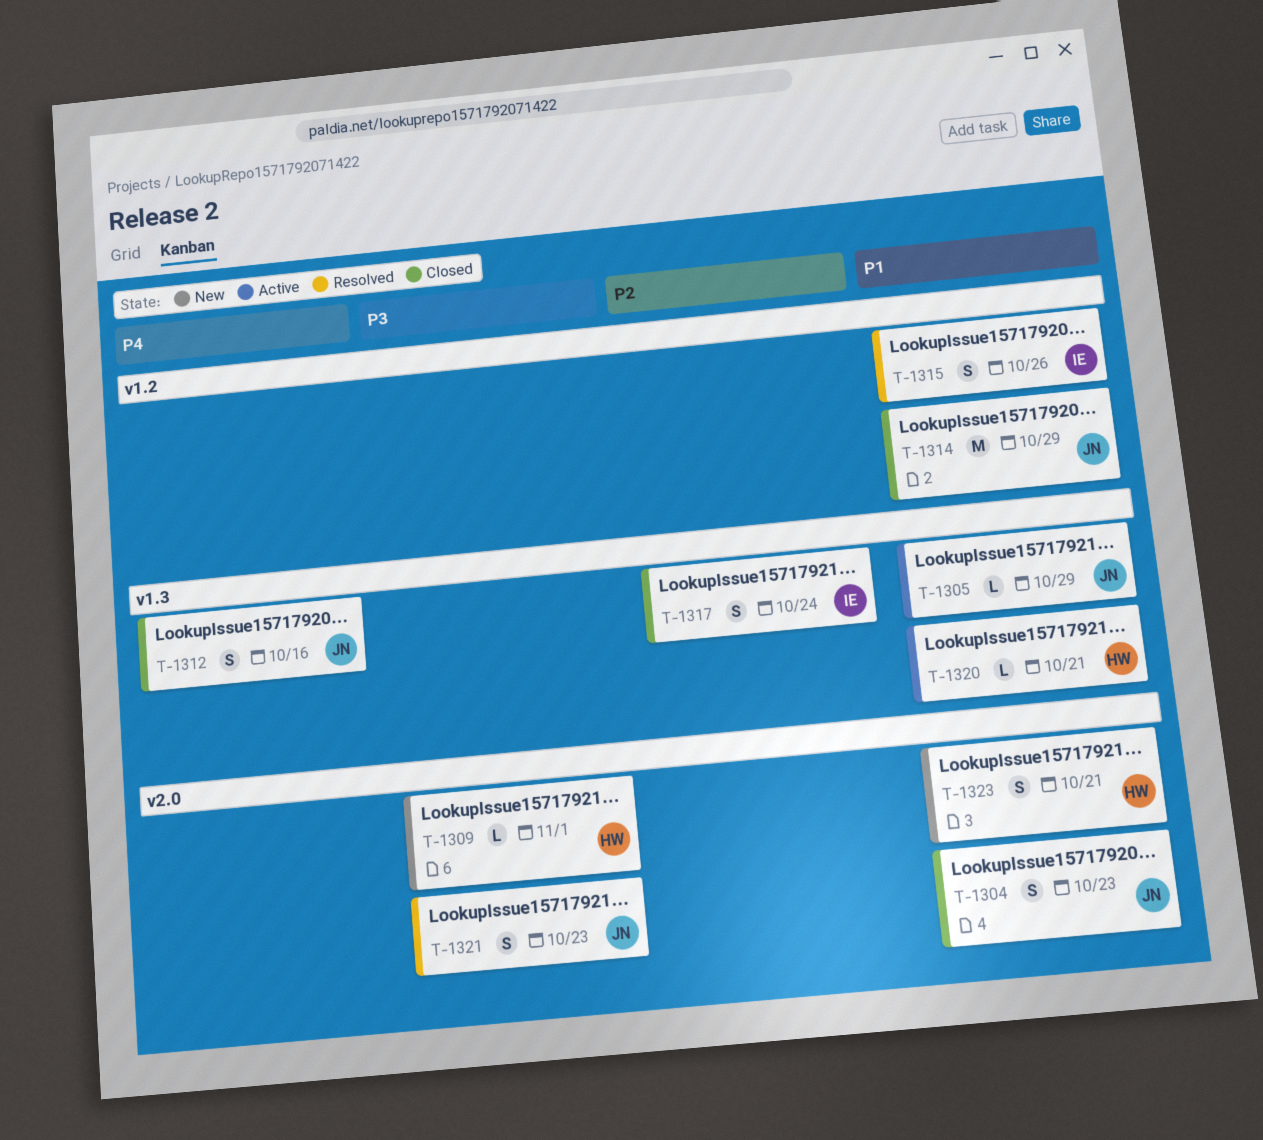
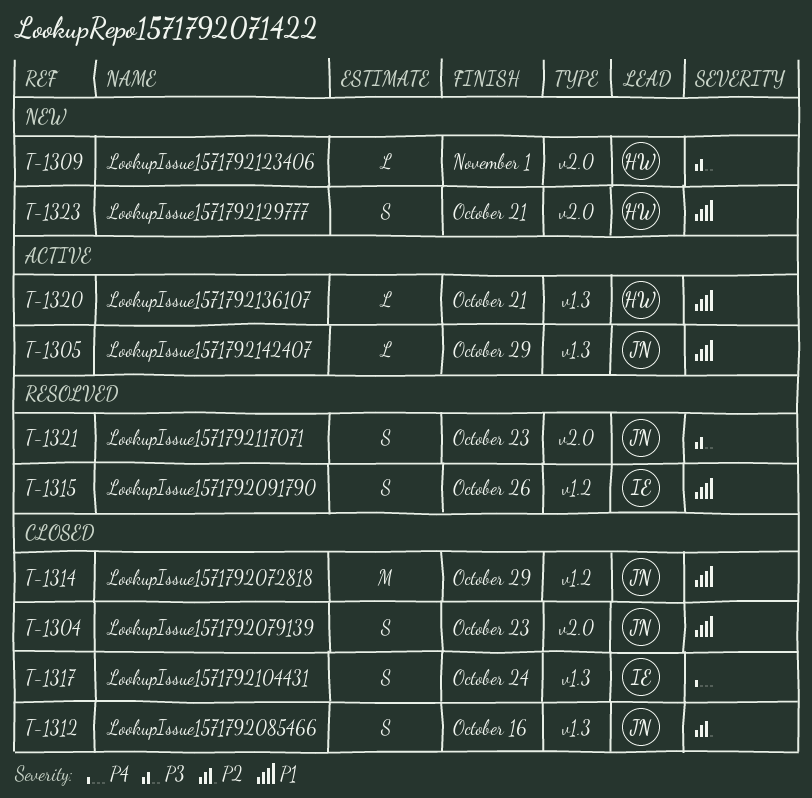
T-1312, priority: P4 -> P2
T-1317, priority: P2 -> P4

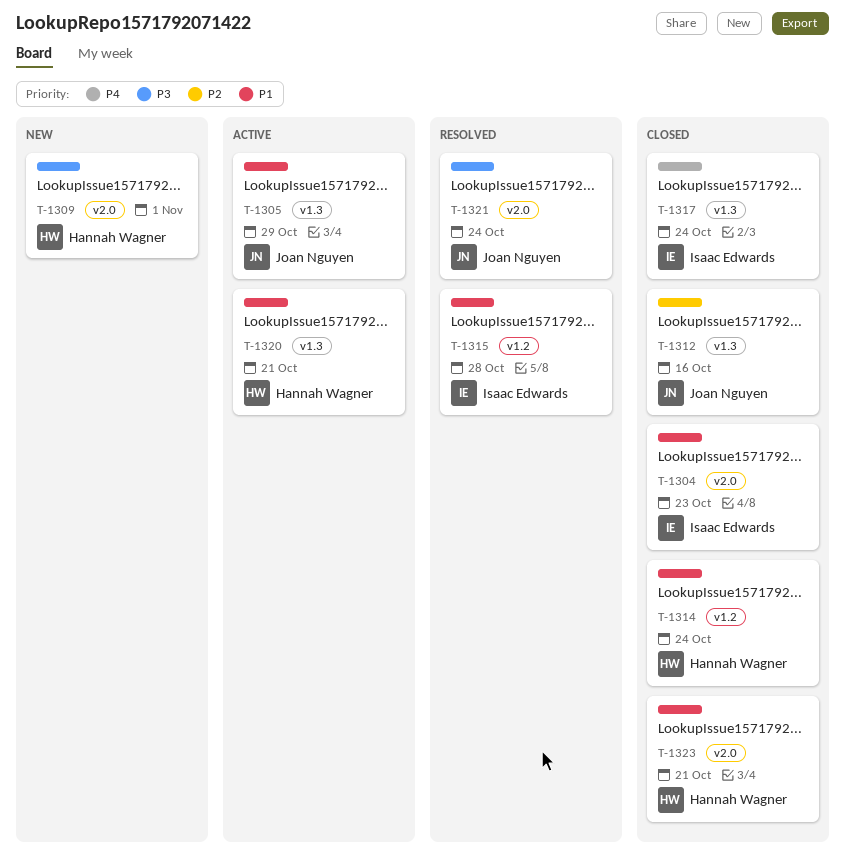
T-1304, owner: Joan Nguyen -> Isaac Edwards
T-1314, owner: Joan Nguyen -> Hannah Wagner
T-1314, due: Oct 29 -> Oct 24
T-1315, due: Oct 26 -> Oct 28
T-1321, due: Oct 23 -> Oct 24
T-1323, status: New -> Closed

